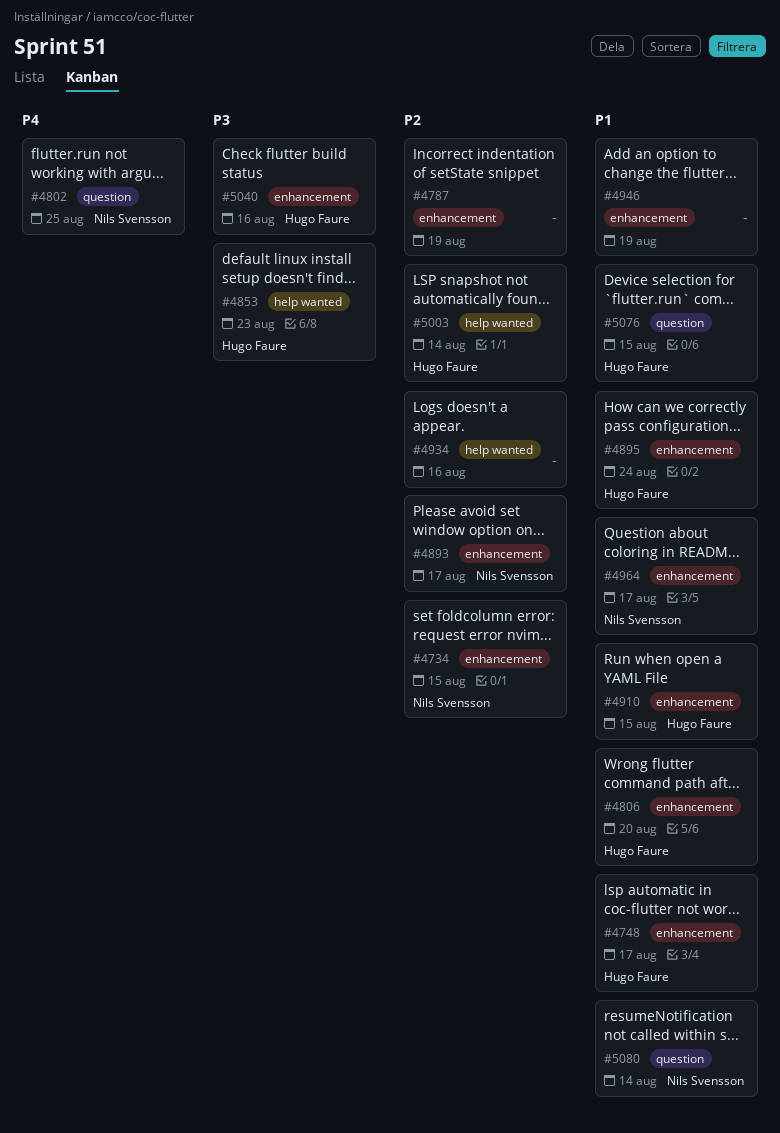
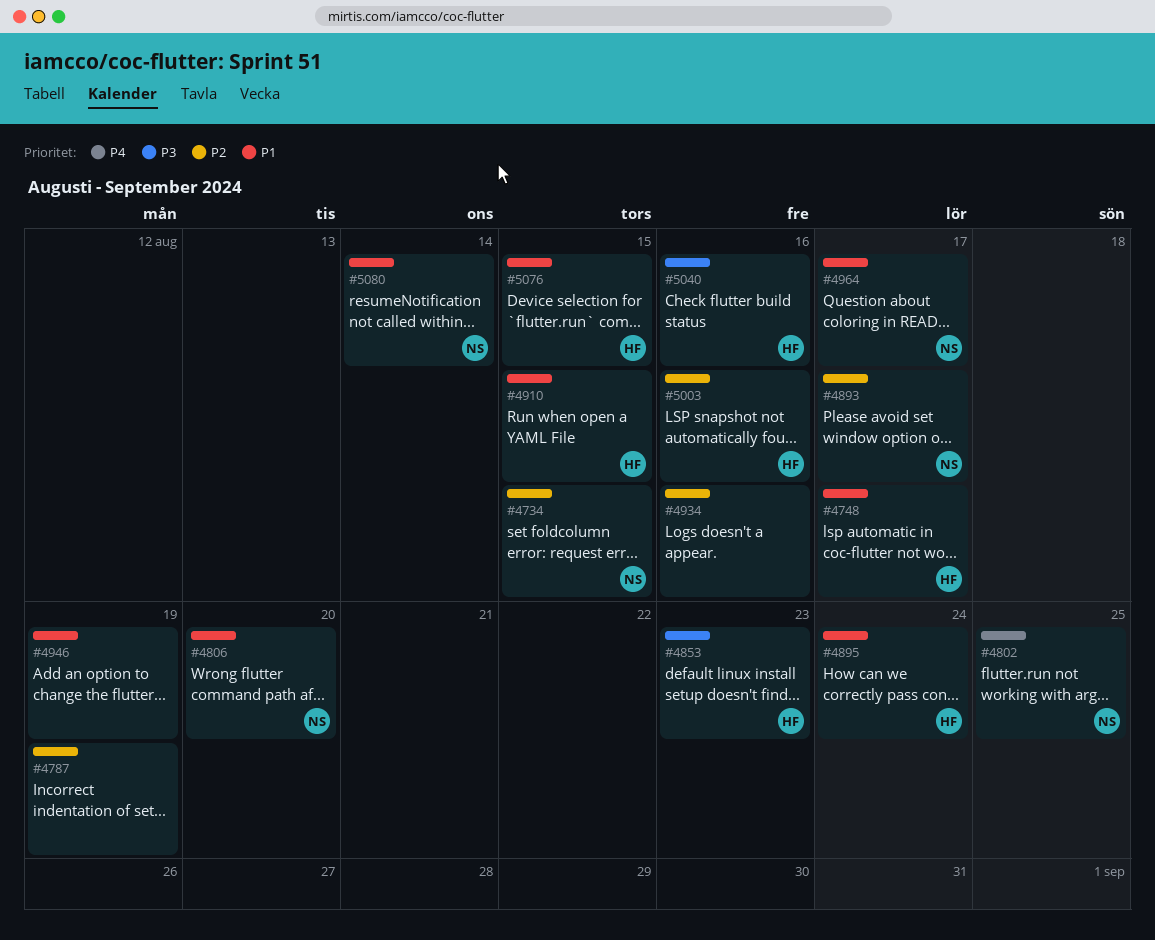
#4806, owner: Hugo Faure -> Nils Svensson
#5003, due: Aug 14 -> Aug 16

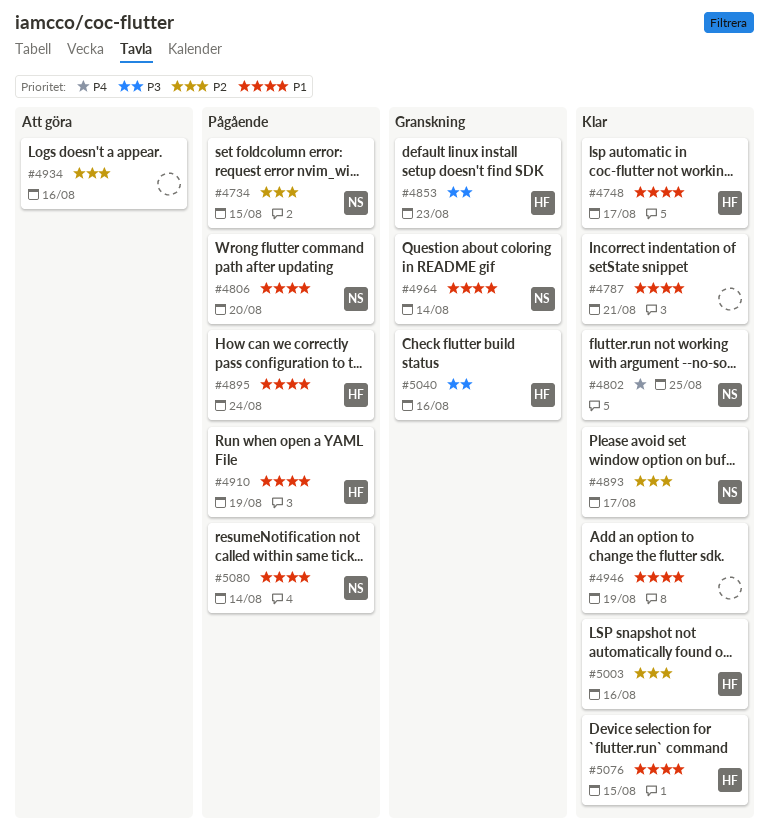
#4787, priority: P2 -> P1
#4787, due: Aug 19 -> Aug 21
#4910, due: Aug 15 -> Aug 19
#4964, due: Aug 17 -> Aug 14

